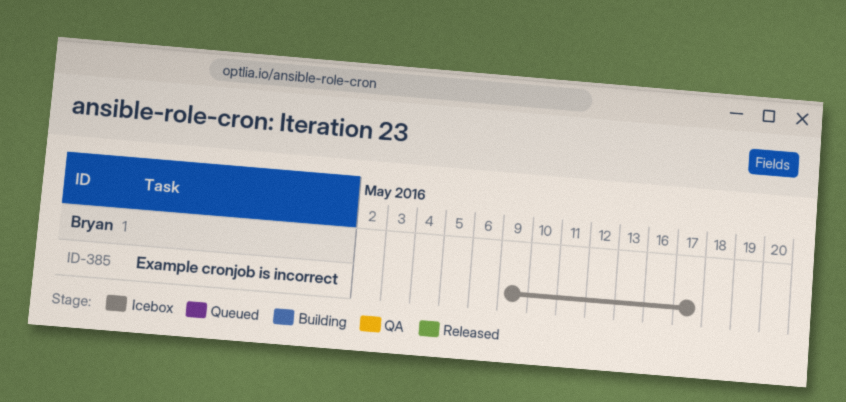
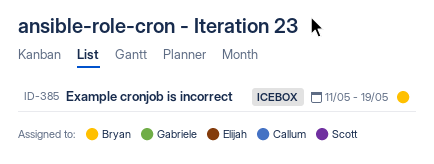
ID-385, start: May 9 -> May 11
ID-385, due: May 17 -> May 19

